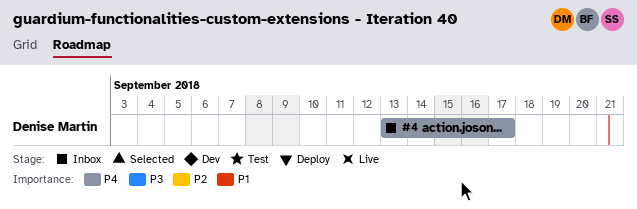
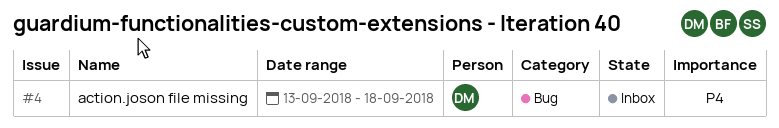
#4, due: Sep 17 -> Sep 18

